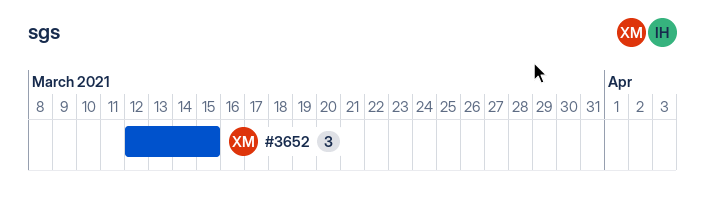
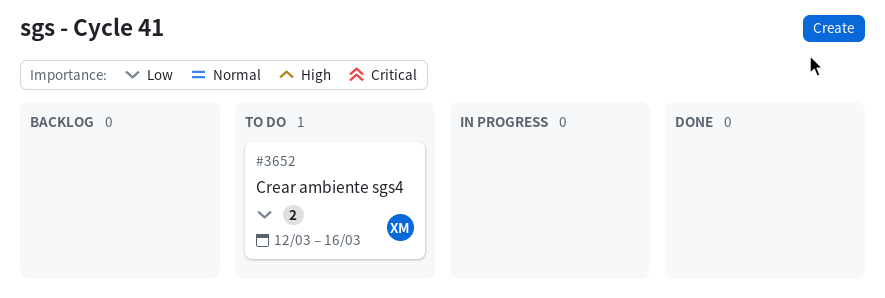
#3652, estimate: 3 -> 2
#3652, due: Mar 15 -> Mar 16

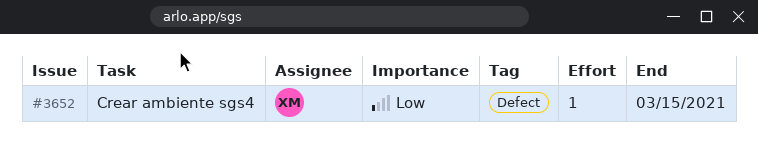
#3652, estimate: 2 -> 1
#3652, due: Mar 16 -> Mar 15

